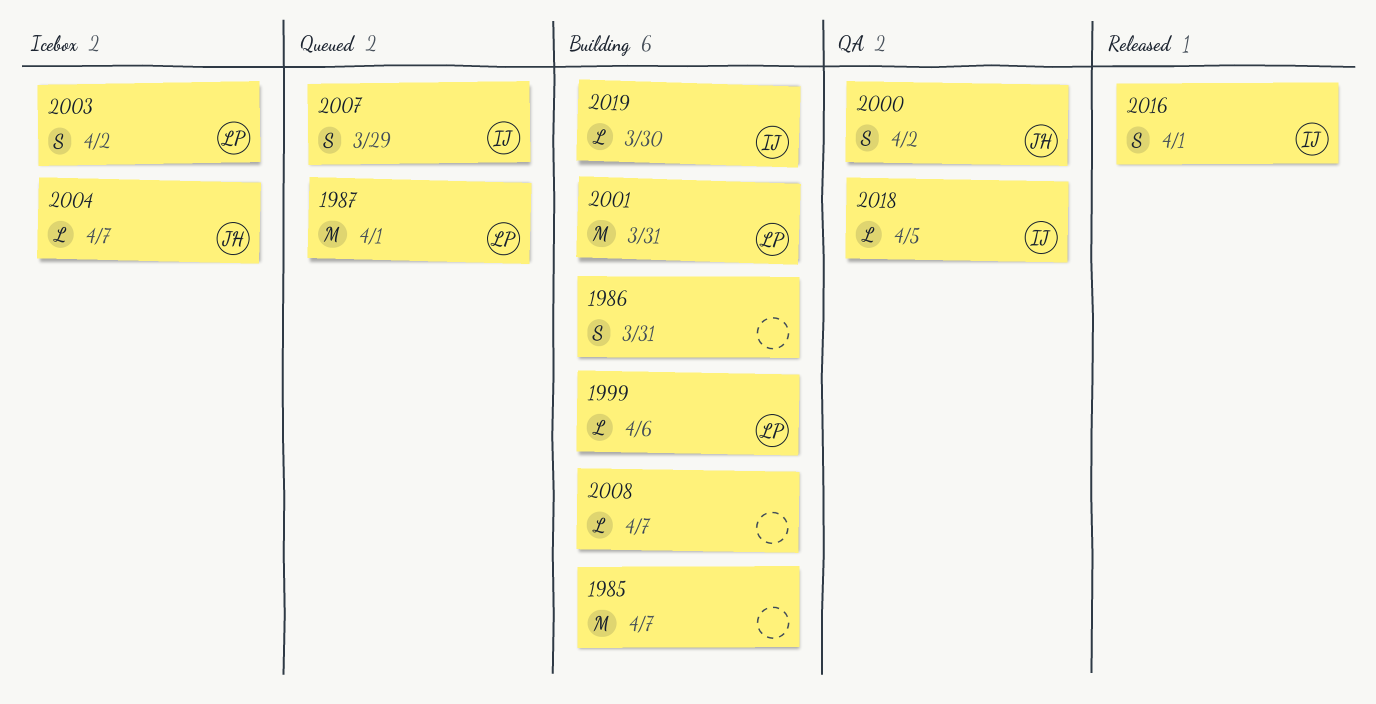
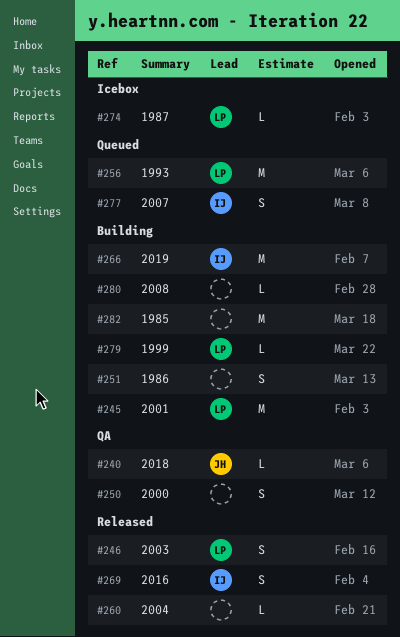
1987, status: Queued -> Icebox
1987, estimate: M -> L
1993: none -> present
2000, owner: JH -> none
2003, status: Icebox -> Released
2004, status: Icebox -> Released
2004, owner: JH -> none
2018, owner: IJ -> JH
2019, estimate: L -> M

